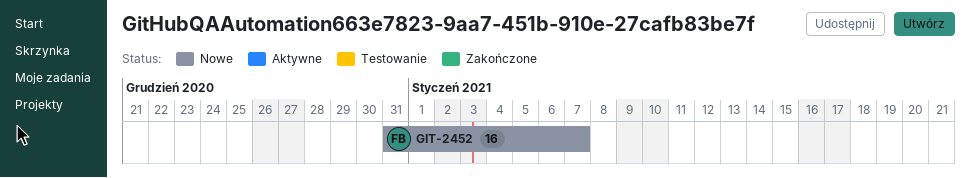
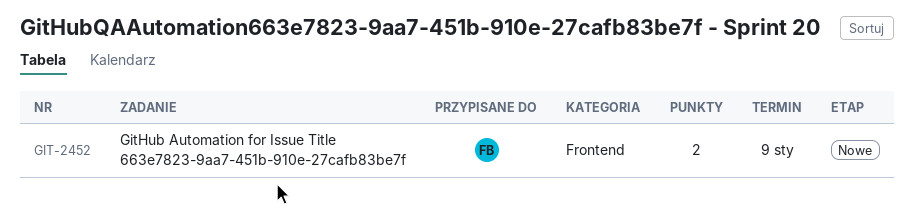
GIT-2452, estimate: 16 -> 2
GIT-2452, due: Jan 7 -> Jan 9

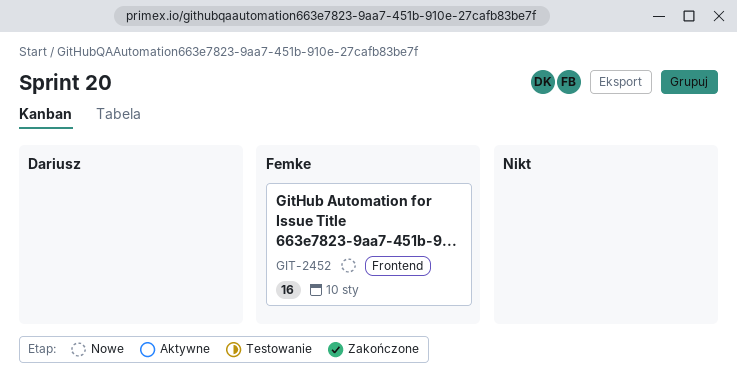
GIT-2452, estimate: 2 -> 16
GIT-2452, due: Jan 9 -> Jan 10

